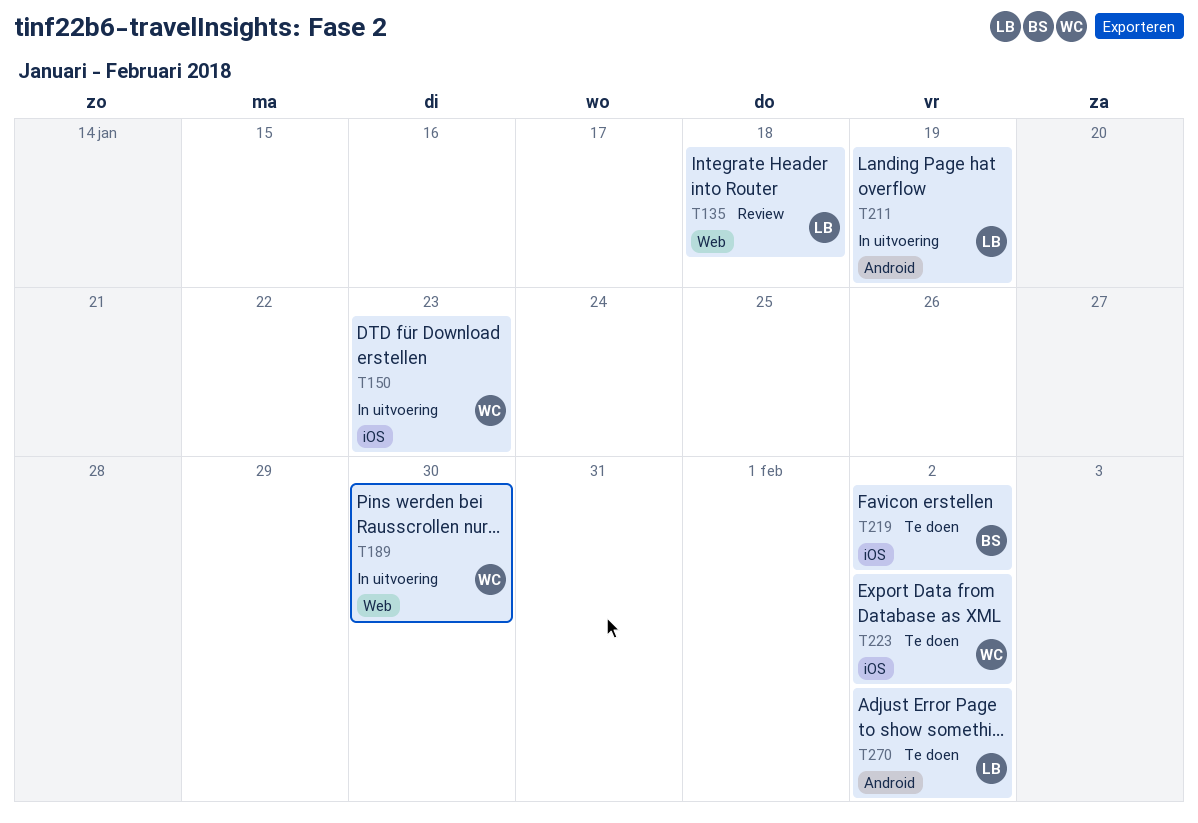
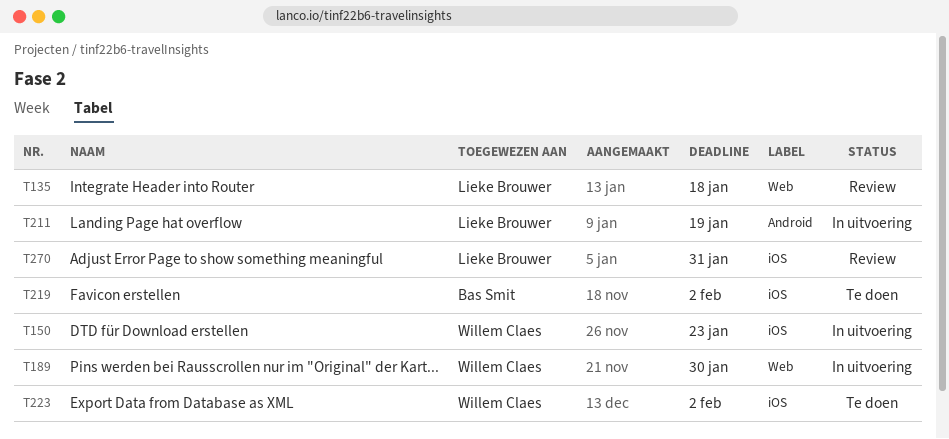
T270, status: Te doen -> Review
T270, label: Android -> iOS
T270, due: Feb 2 -> Jan 31

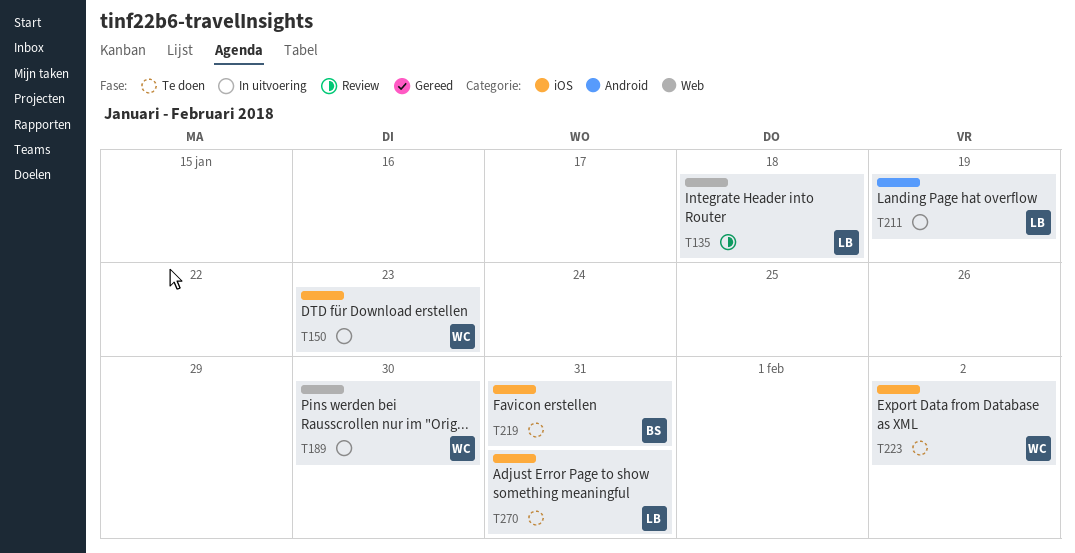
T219, due: Feb 2 -> Jan 31
T270, status: Review -> Te doen

